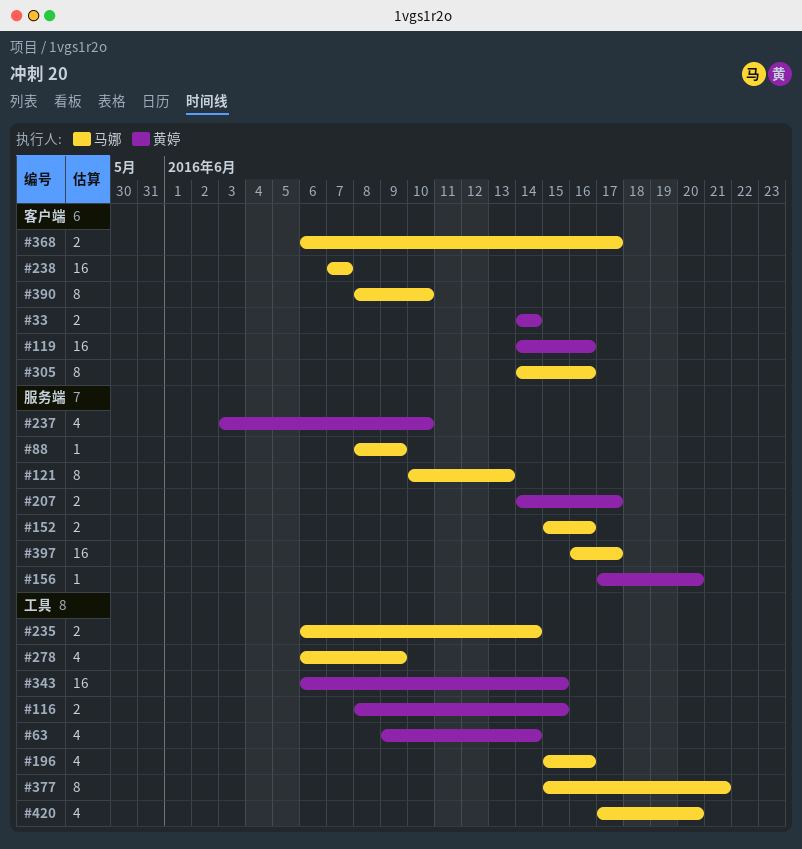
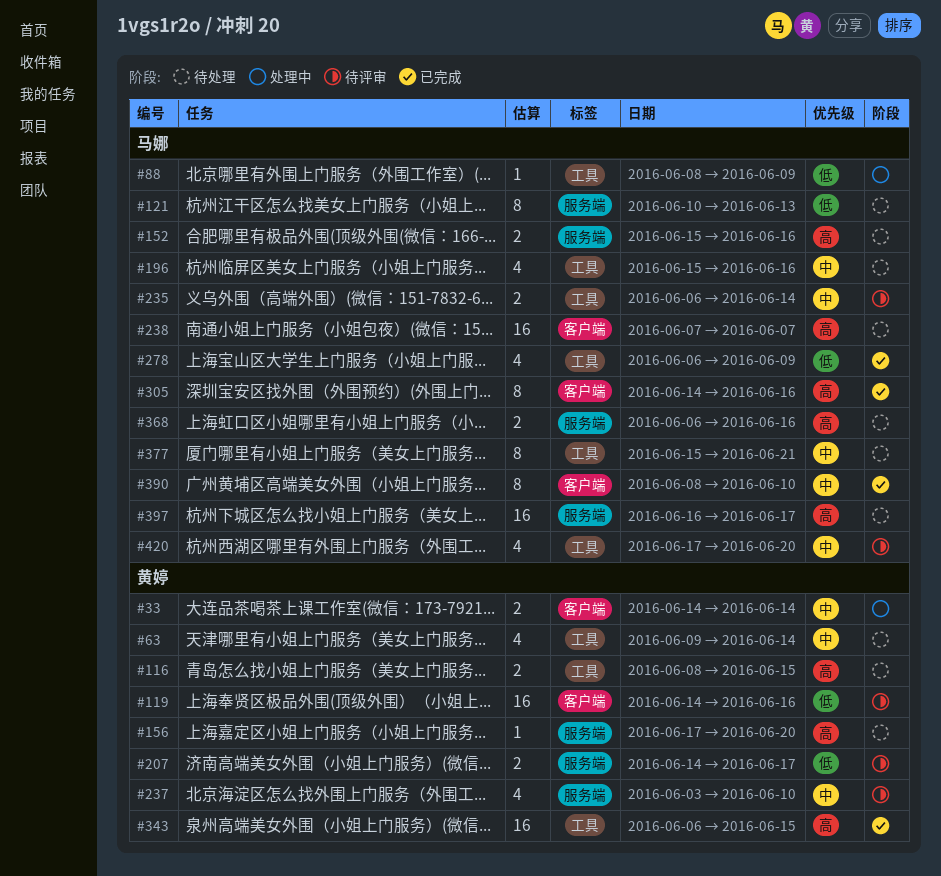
#88, label: 服务端 -> 工具
#368, label: 客户端 -> 服务端
#368, due: Jun 17 -> Jun 16

